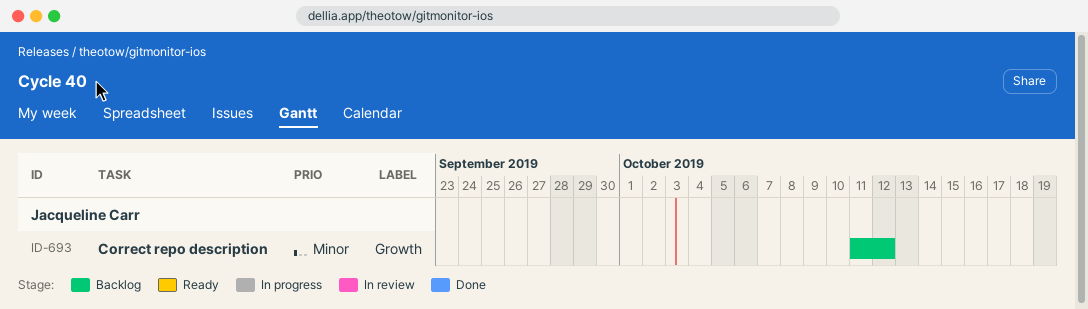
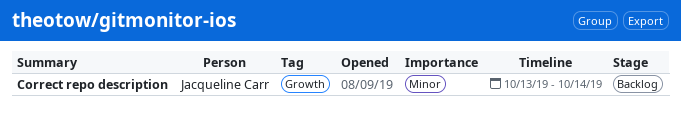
Correct repo description, start: Oct 11 -> Oct 13
Correct repo description, due: Oct 12 -> Oct 14

